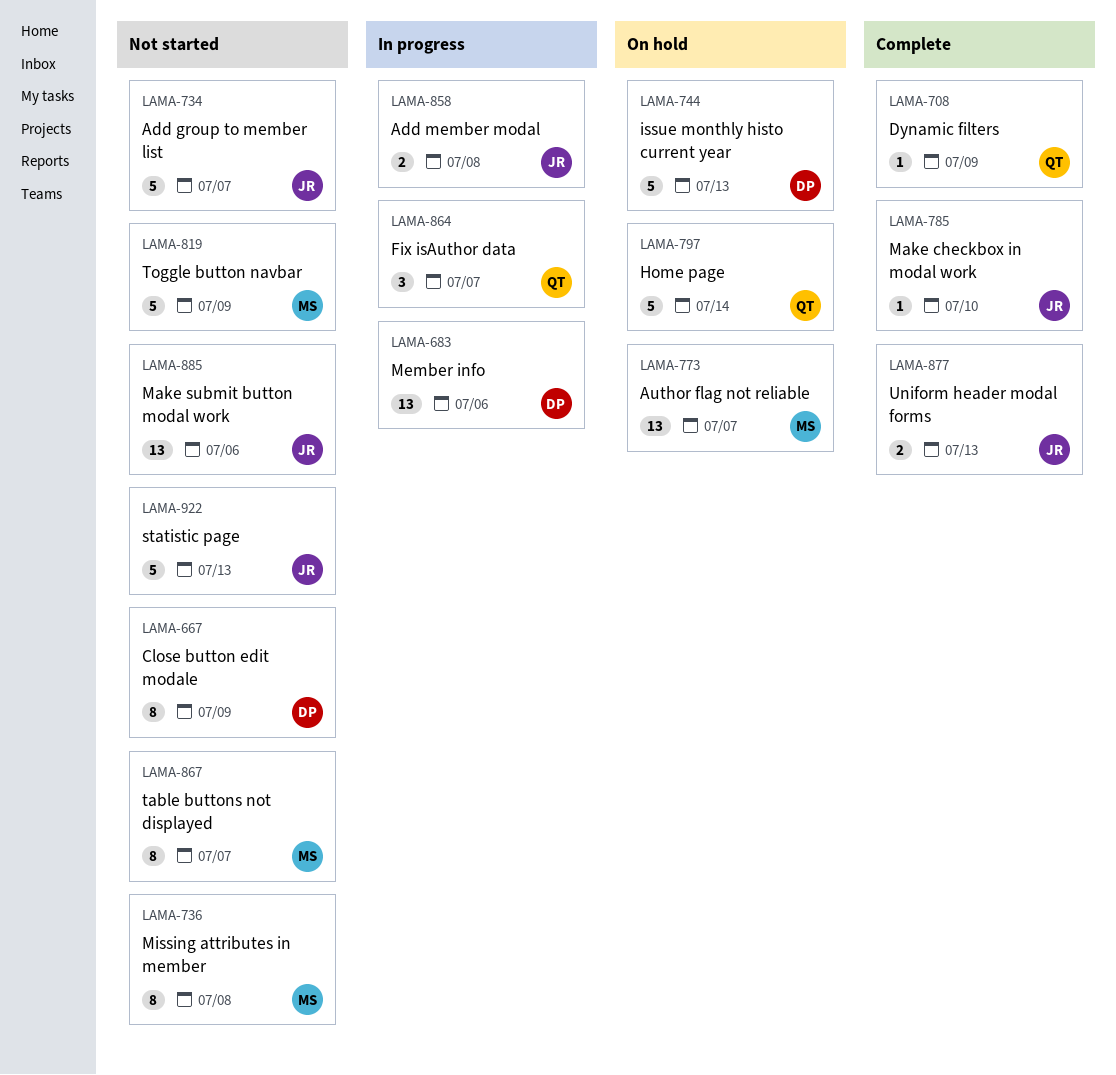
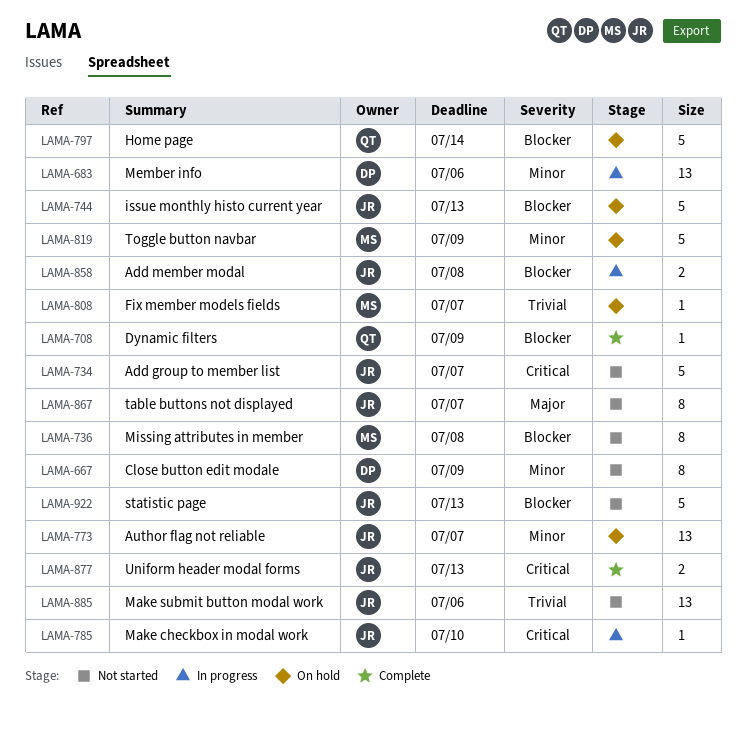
LAMA-744, owner: DP -> JR
LAMA-773, owner: MS -> JR
LAMA-785, status: Complete -> In progress
LAMA-808: none -> present
LAMA-819, status: Not started -> On hold
LAMA-864: present -> none
LAMA-867, owner: MS -> JR

